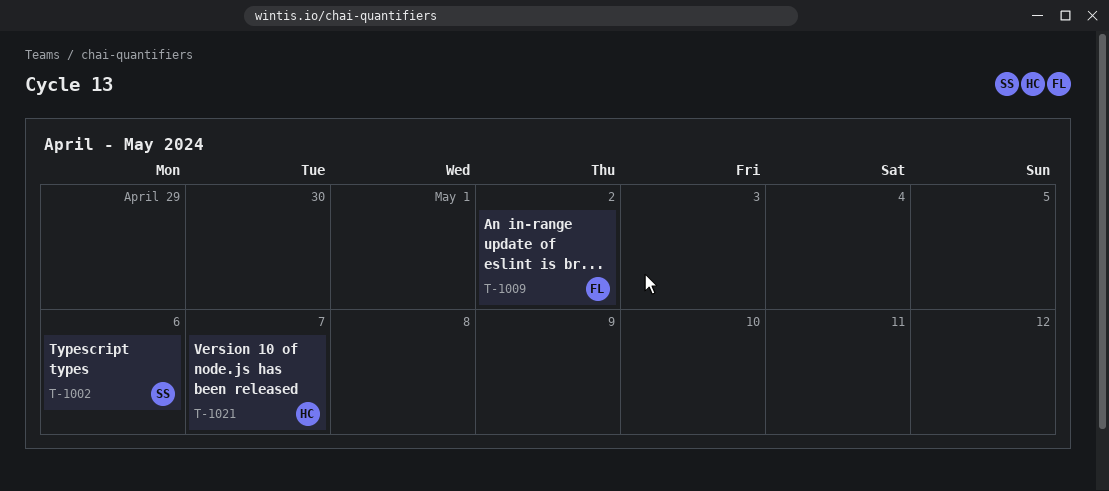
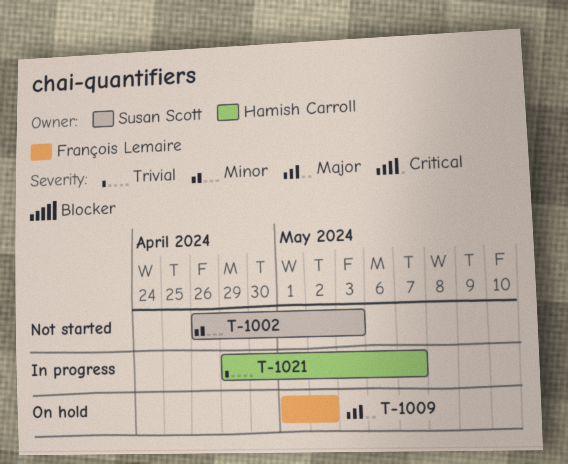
T-1002, due: May 6 -> May 3

